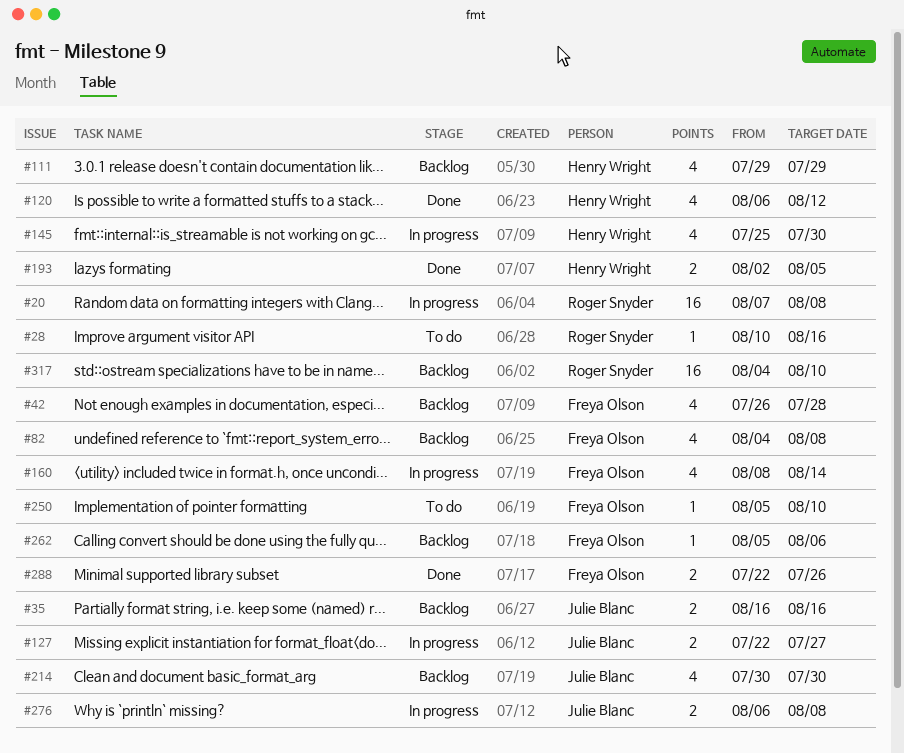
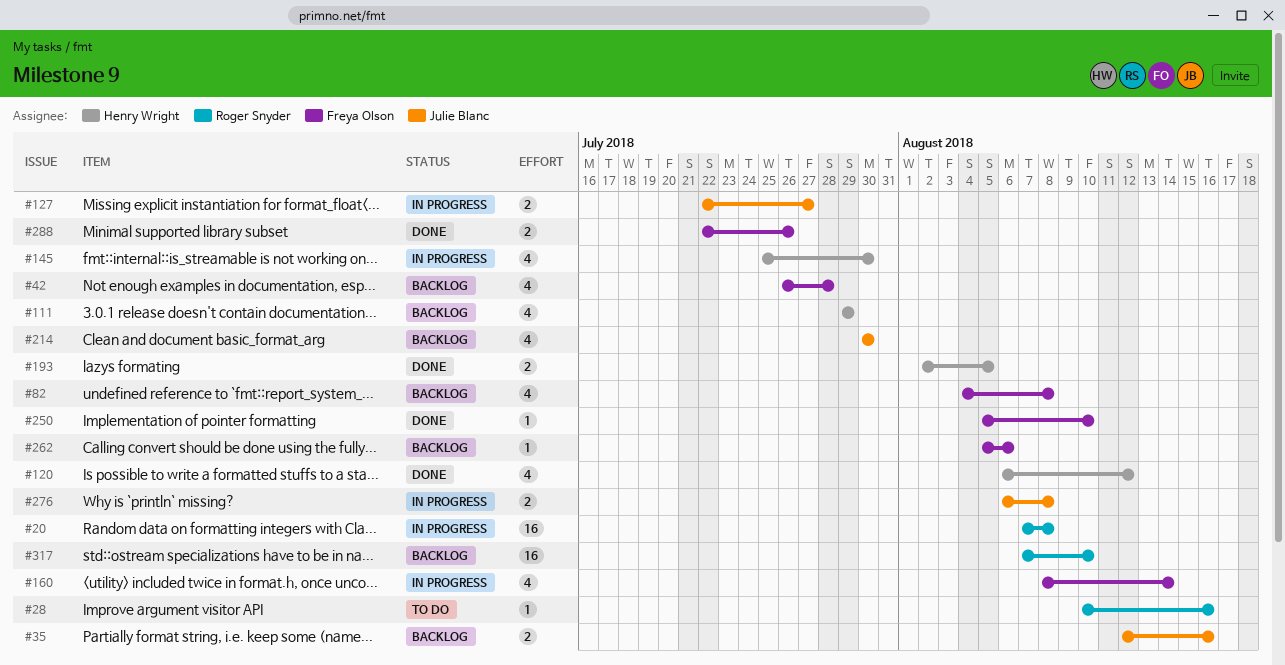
#35, start: Aug 16 -> Aug 12
#250, status: To do -> Done
#317, start: Aug 4 -> Aug 7

